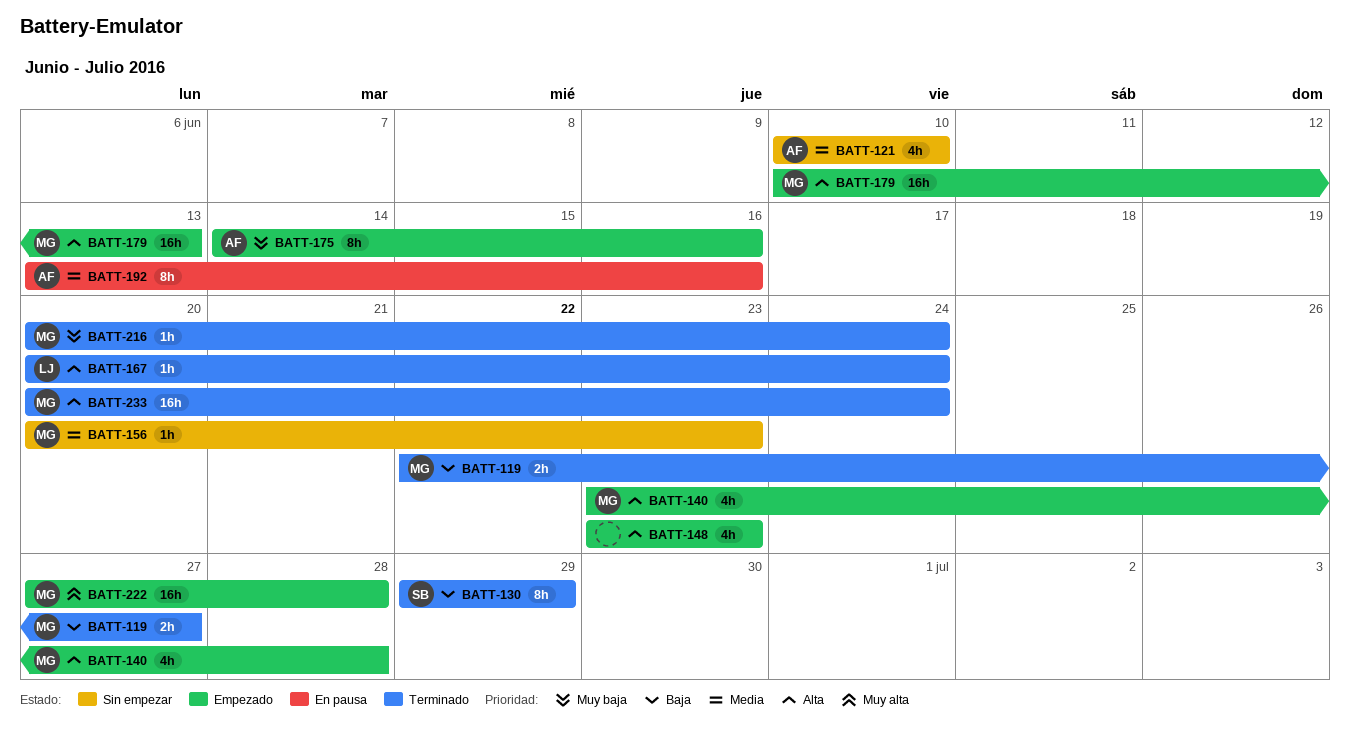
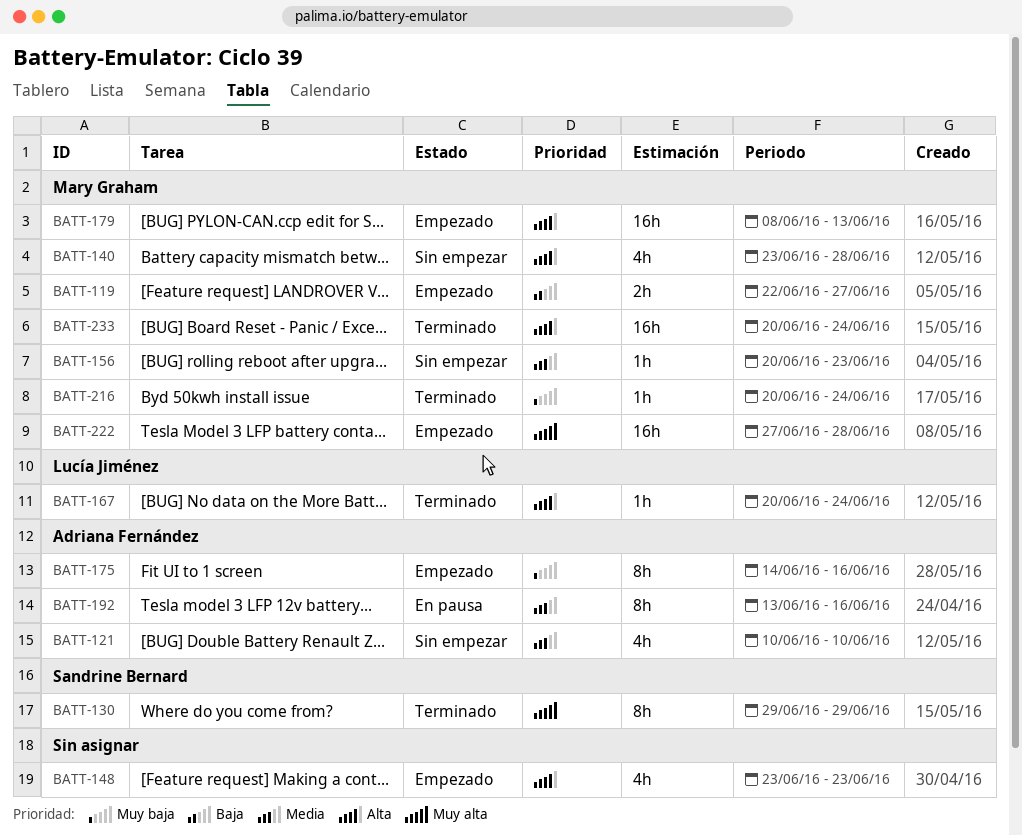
BATT-119, status: Terminado -> Empezado
BATT-130, priority: Baja -> Muy alta
BATT-140, status: Empezado -> Sin empezar
BATT-179, start: Jun 10 -> Jun 8

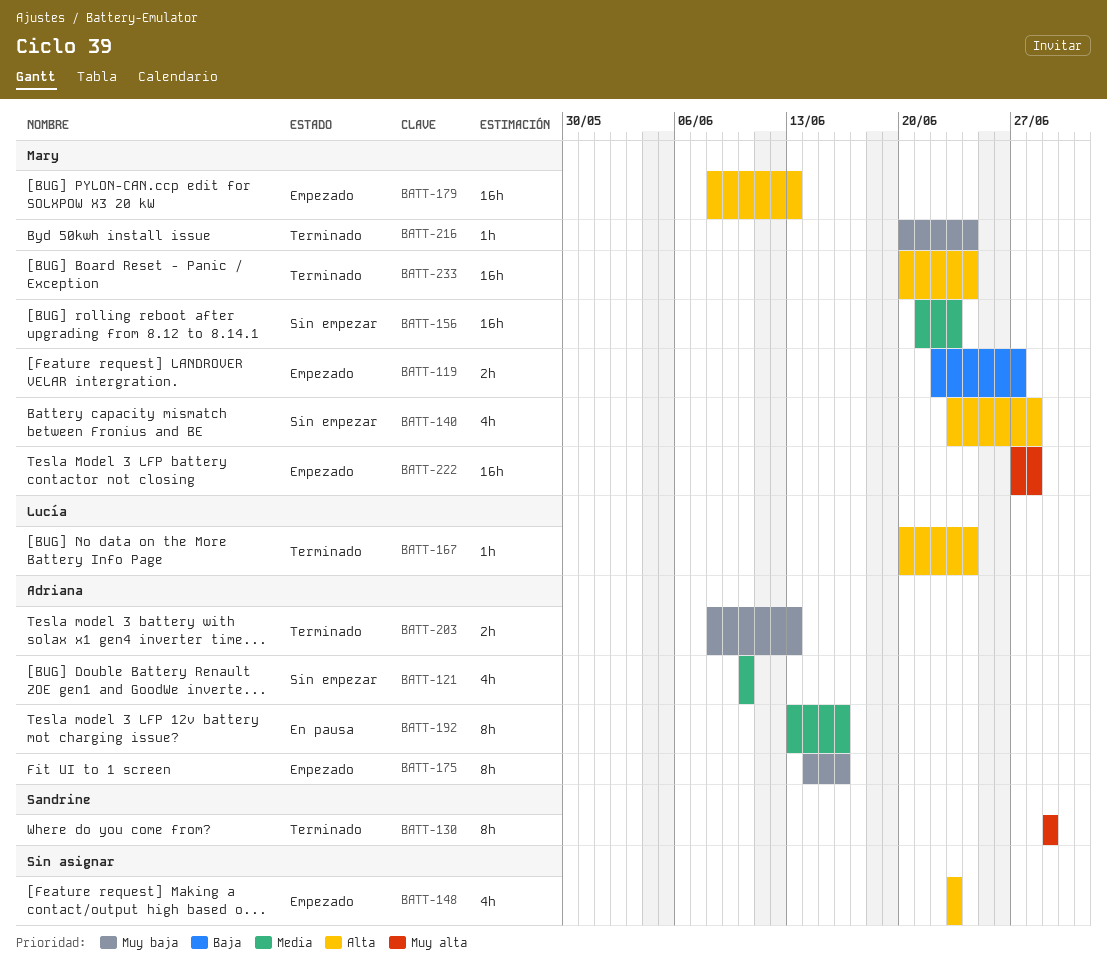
BATT-156, estimate: 1h -> 16h
BATT-156, start: Jun 20 -> Jun 21
BATT-203: none -> present

